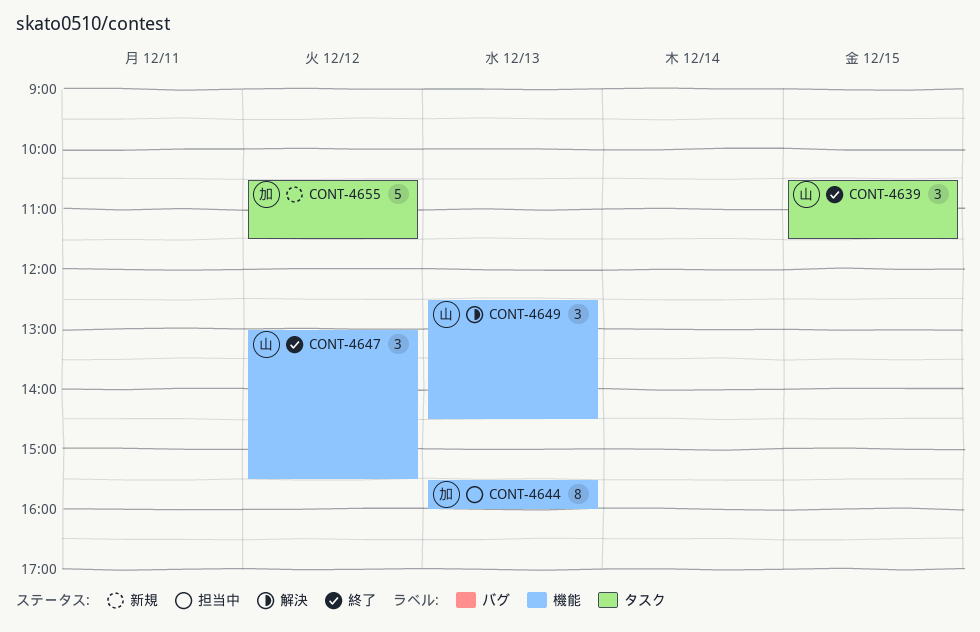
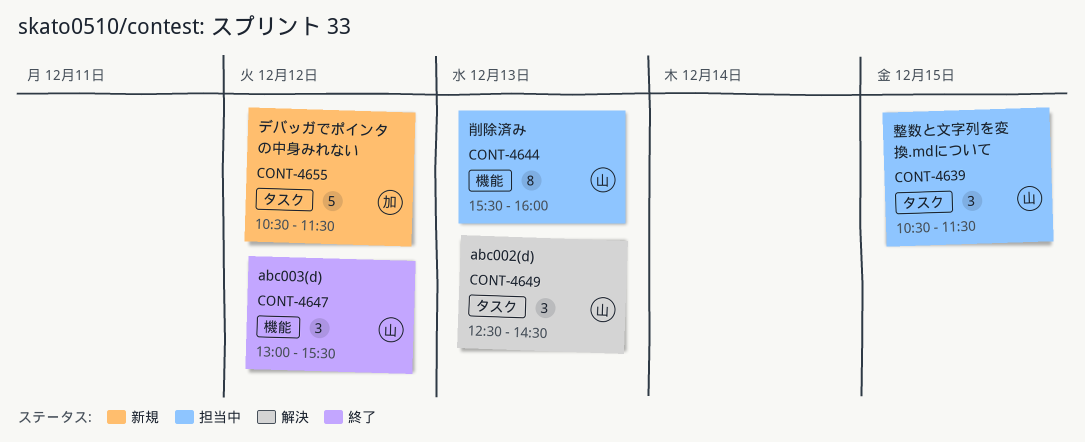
CONT-4639, status: 終了 -> 担当中
CONT-4644, owner: 加 -> 山
CONT-4649, label: 機能 -> タスク

